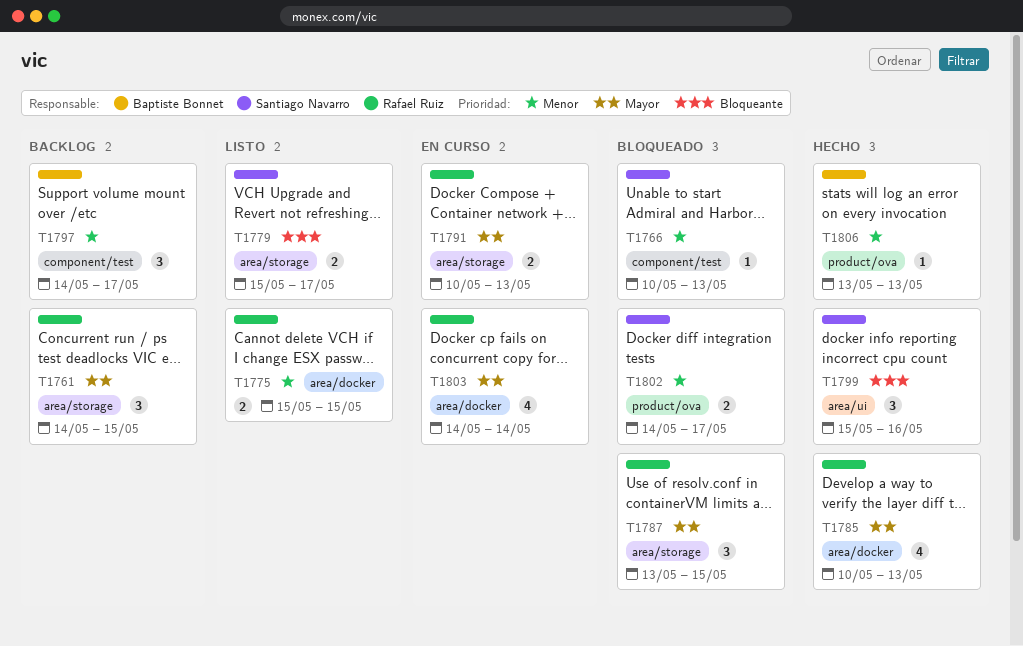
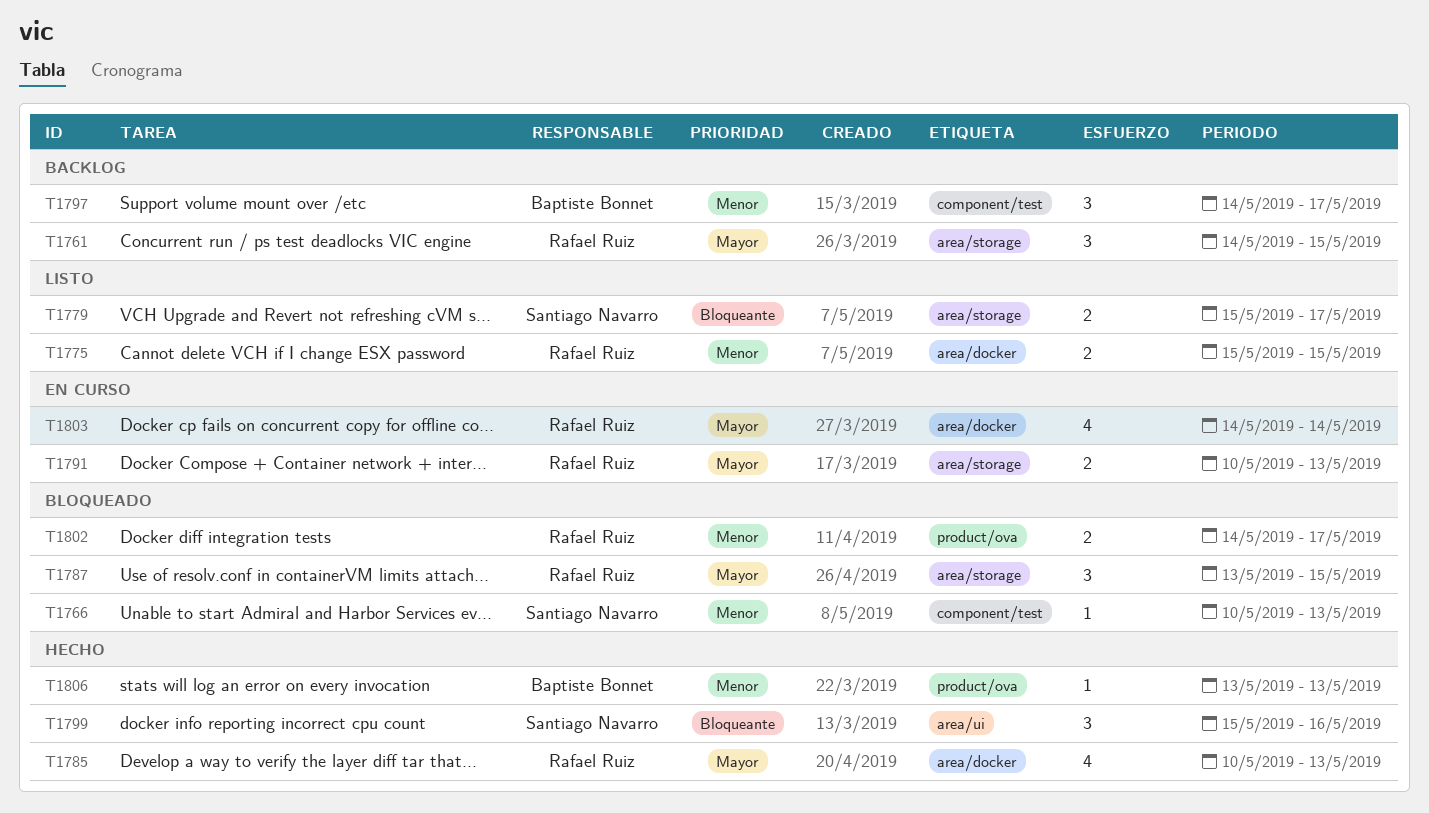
T1802, owner: Santiago Navarro -> Rafael Ruiz

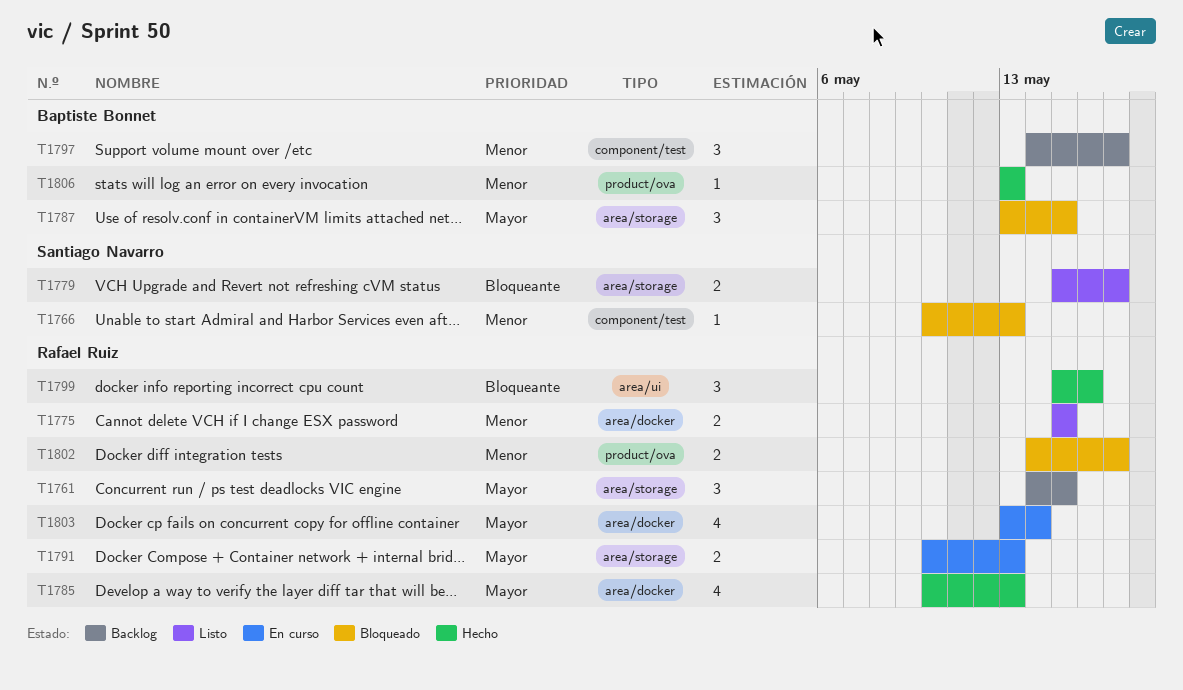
T1787, owner: Rafael Ruiz -> Baptiste Bonnet
T1799, owner: Santiago Navarro -> Rafael Ruiz
T1803, start: May 14 -> May 13

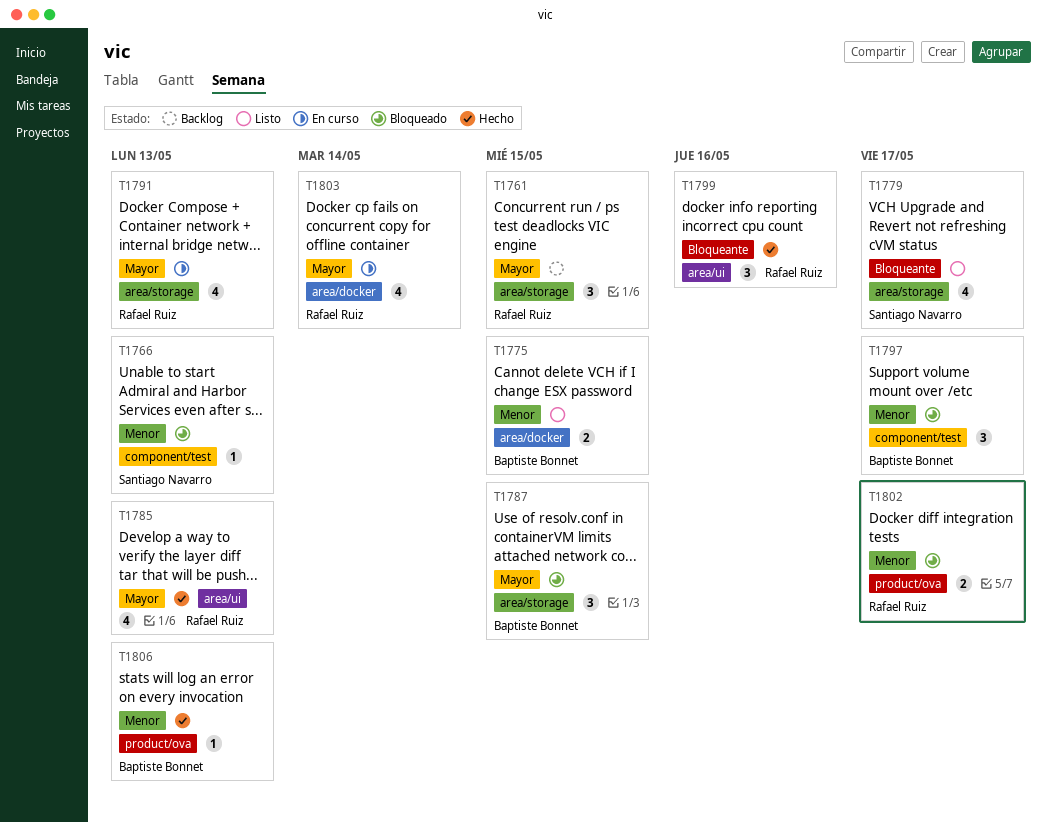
T1775, owner: Rafael Ruiz -> Baptiste Bonnet
T1779, estimate: 2 -> 4
T1785, label: area/docker -> area/ui
T1791, estimate: 2 -> 4
T1797, status: Backlog -> Bloqueado

